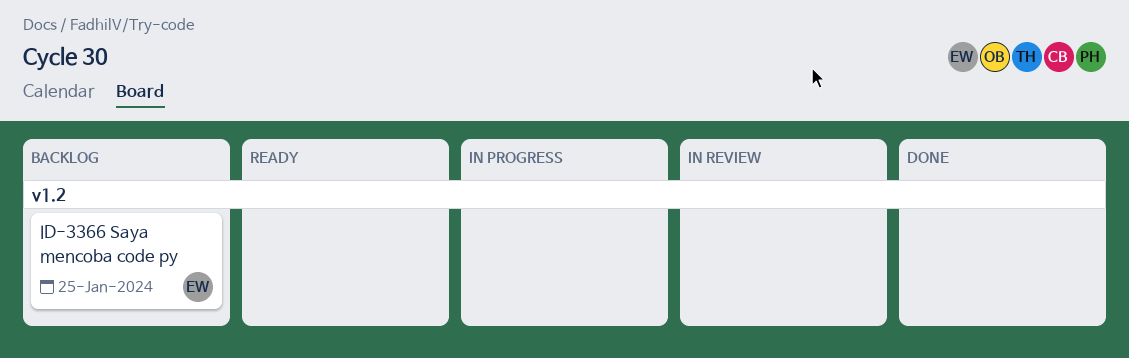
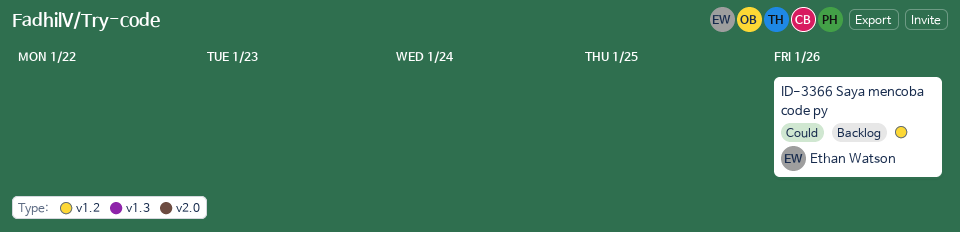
ID-3366, due: Jan 25 -> Jan 26

